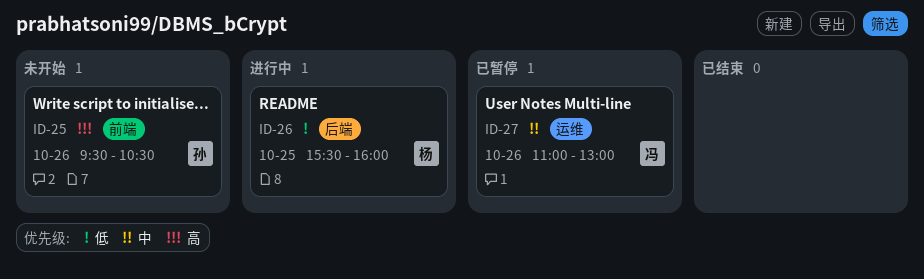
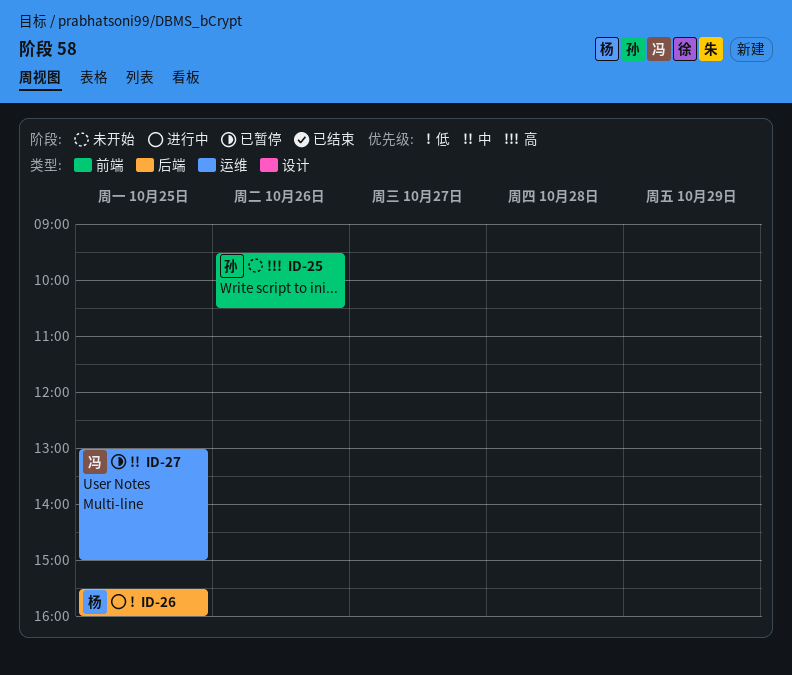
ID-27, day: Oct 26 -> Oct 25
ID-27, begins: 11:00 -> 13:00
ID-27, ends: 13:00 -> 15:00

